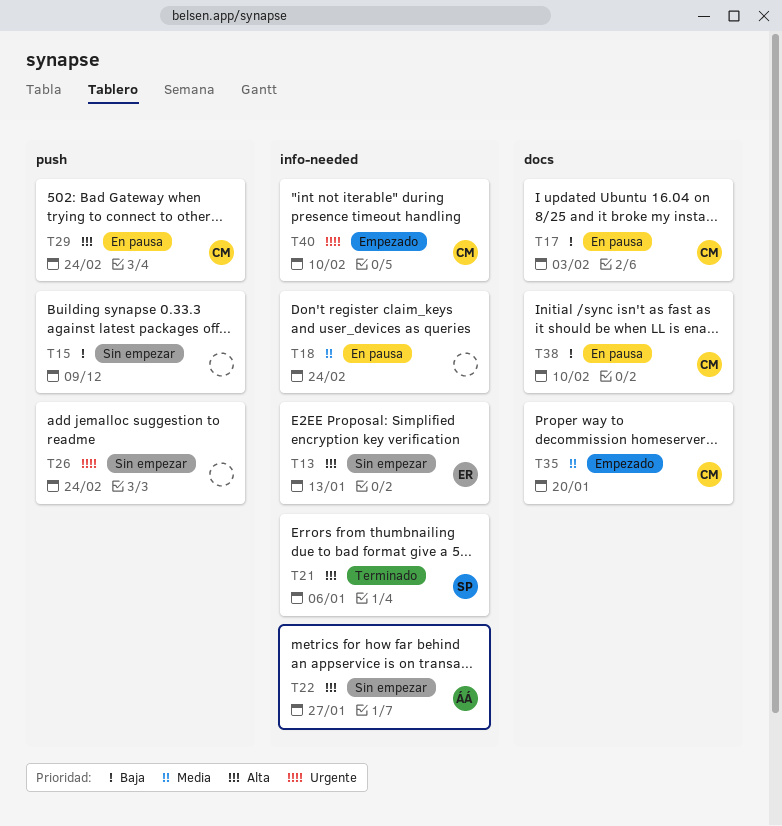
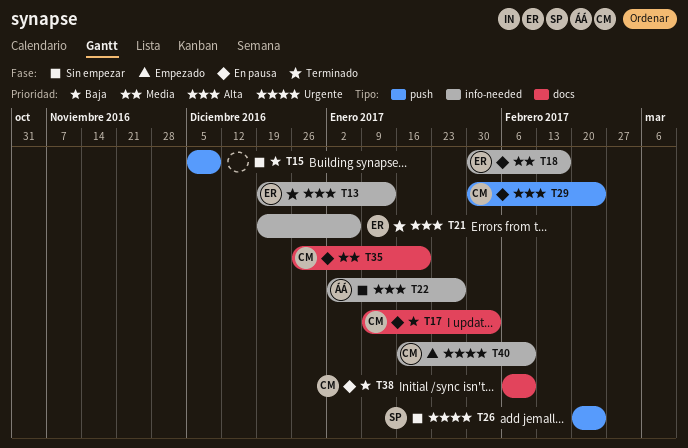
T13, status: Sin empezar -> Terminado
T18, owner: none -> ER
T18, due: Feb 24 -> Feb 17
T21, owner: SP -> ER
T26, owner: none -> SP
T35, status: Empezado -> En pausa

